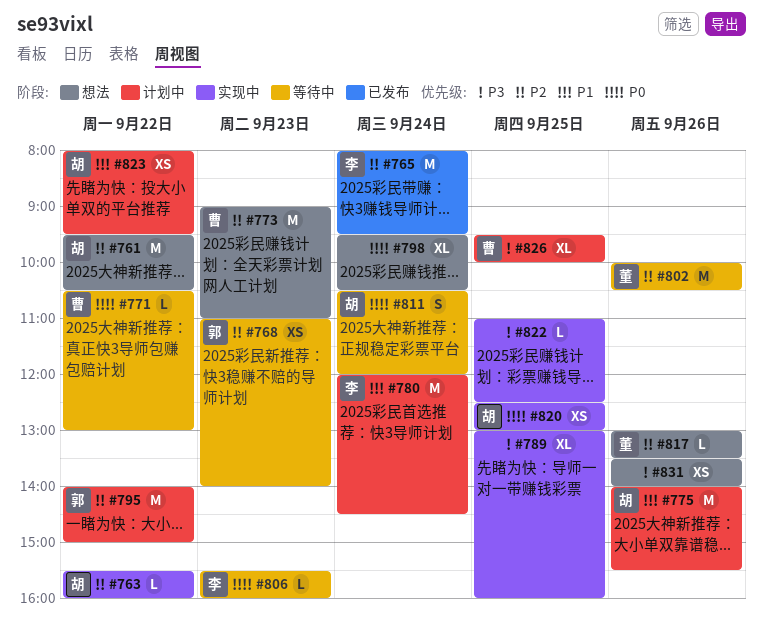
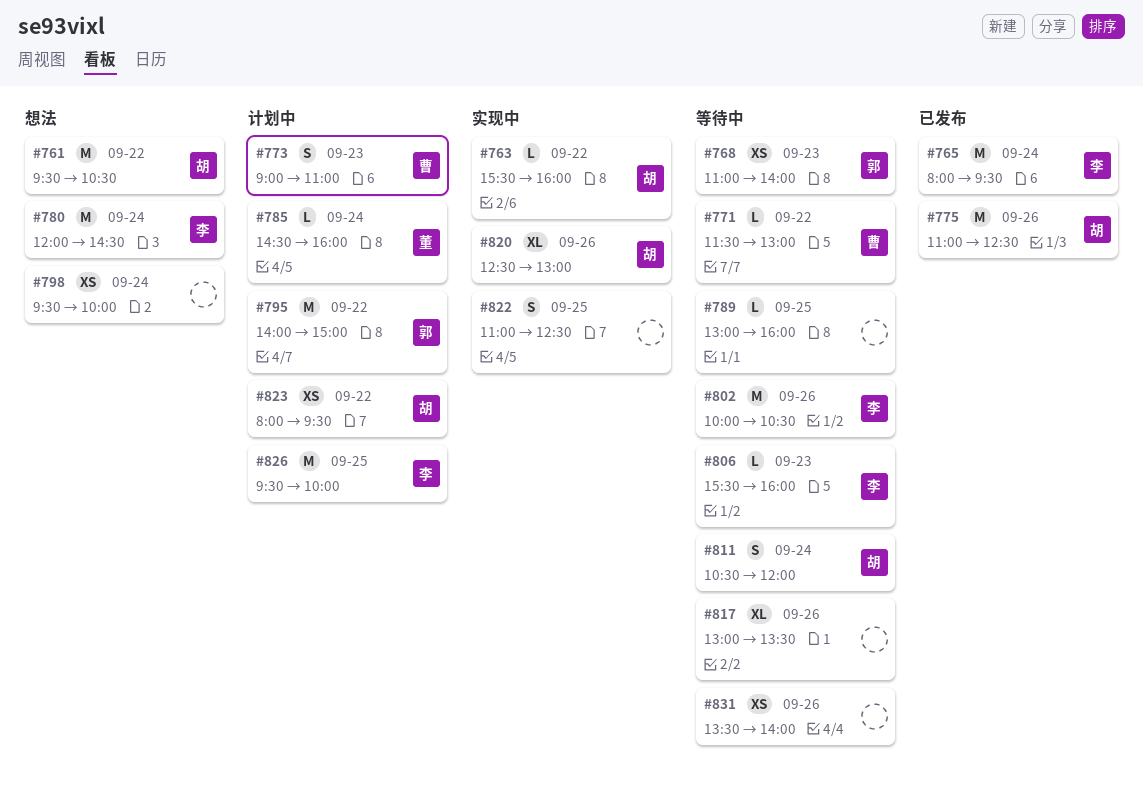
#771, begins: 10:30 -> 11:30
#773, status: 想法 -> 计划中
#773, estimate: M -> S
#775, status: 计划中 -> 已发布
#775, begins: 14:00 -> 11:00
#775, ends: 15:30 -> 12:30
#780, status: 计划中 -> 想法
#785: none -> present
#789, status: 实现中 -> 等待中
#789, estimate: XL -> L
#798, estimate: XL -> XS
#798, ends: 10:30 -> 10:00
#802, owner: 董 -> 李
#817, status: 想法 -> 等待中
#817, owner: 董 -> none
#817, estimate: L -> XL
#820, estimate: XS -> XL
#820, day: Sep 25 -> Sep 26
#822, estimate: L -> S
#826, owner: 曹 -> 李
#826, estimate: XL -> M
#831, status: 想法 -> 等待中

